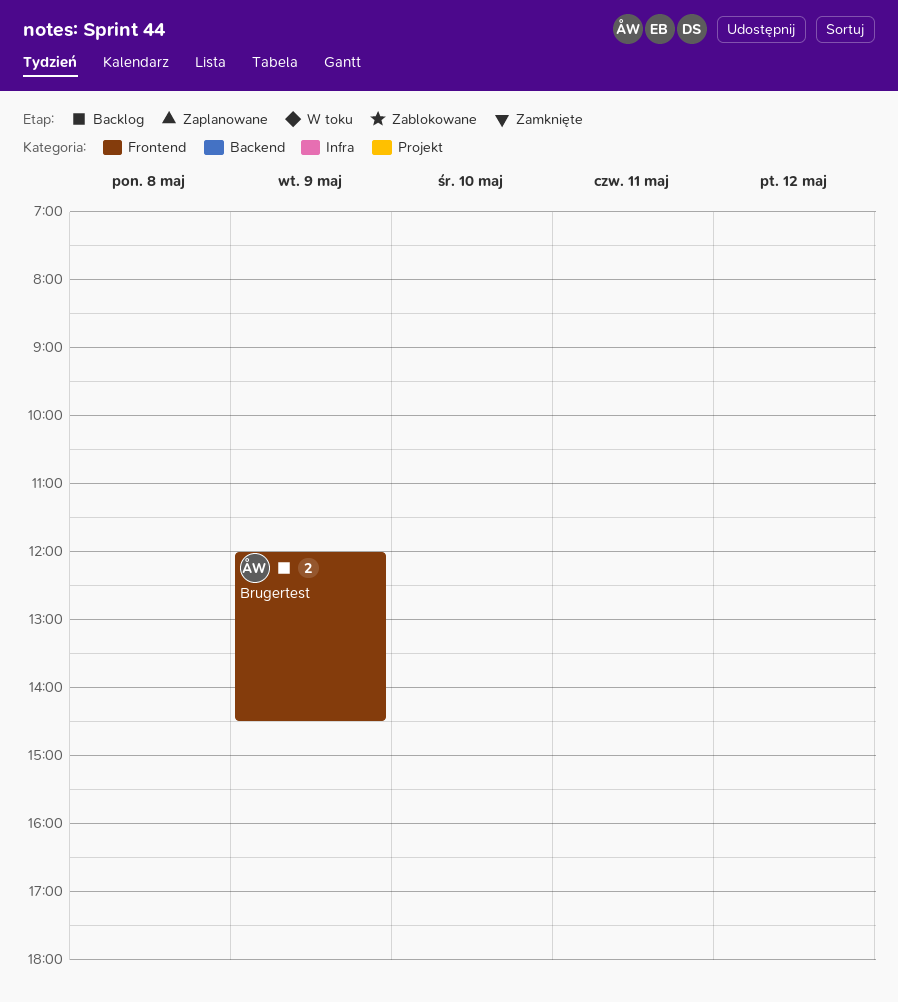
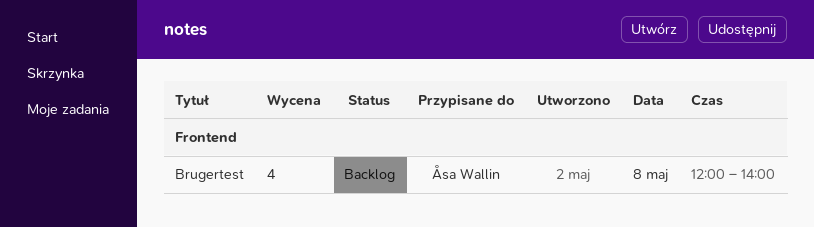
Brugertest, estimate: 2 -> 4
Brugertest, day: May 9 -> May 8
Brugertest, ends: 14:30 -> 14:00

